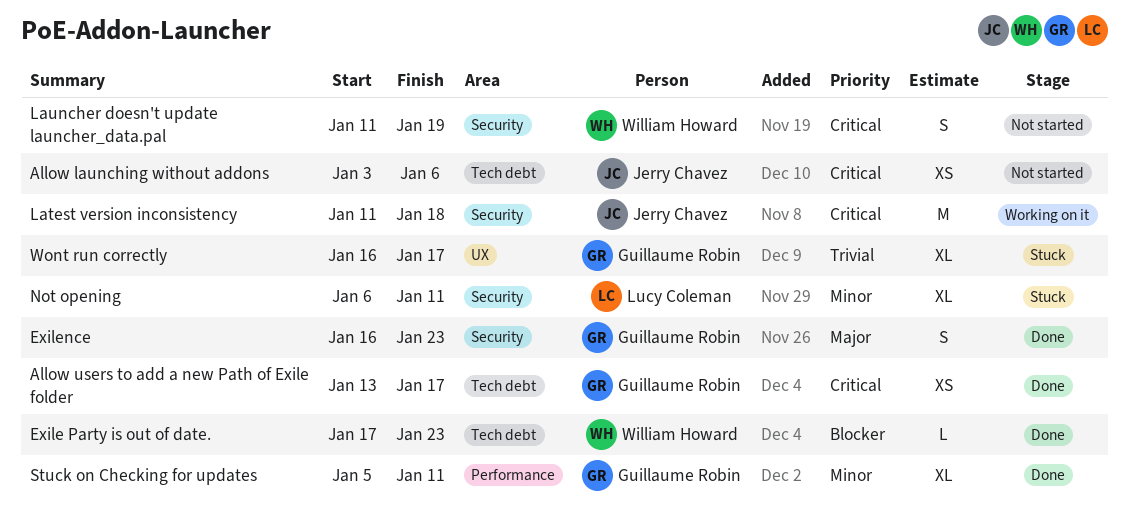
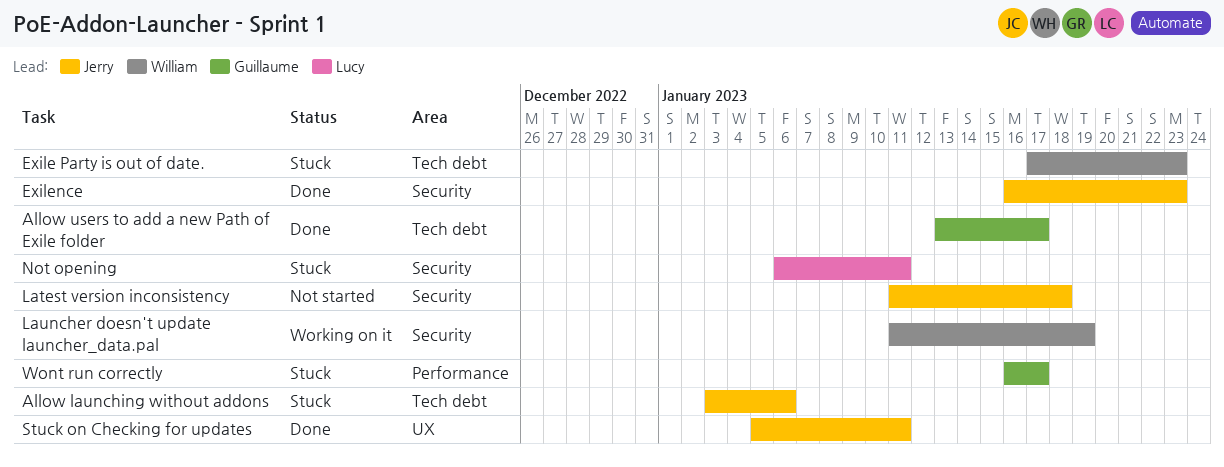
Allow launching without addons, status: Not started -> Stuck
Exile Party is out of date., status: Done -> Stuck
Exilence, owner: Guillaume Robin -> Jerry Chavez
Latest version inconsistency, status: Working on it -> Not started
Launcher doesn't update launcher_data.pal, status: Not started -> Working on it
Stuck on Checking for updates, owner: Guillaume Robin -> Jerry Chavez
Stuck on Checking for updates, label: Performance -> UX
Wont run correctly, label: UX -> Performance

